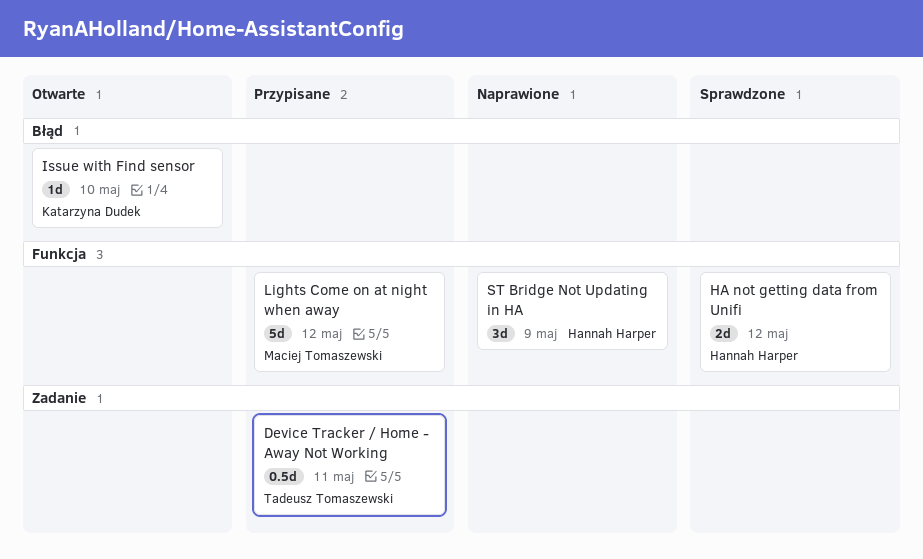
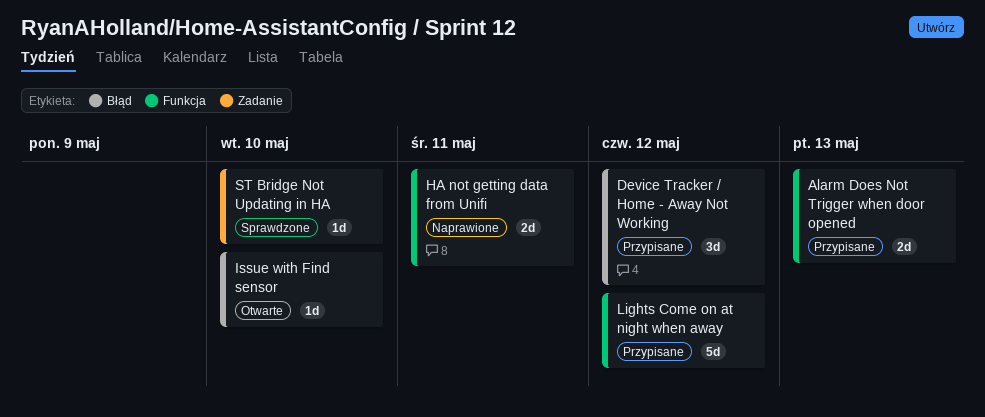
Alarm Does Not Trigger when door opened: none -> present
Device Tracker / Home - Away Not Working, label: Zadanie -> Błąd
Device Tracker / Home - Away Not Working, estimate: 0.5d -> 3d
Device Tracker / Home - Away Not Working, due: May 11 -> May 12
HA not getting data from Unifi, status: Sprawdzone -> Naprawione
HA not getting data from Unifi, due: May 12 -> May 11
ST Bridge Not Updating in HA, status: Naprawione -> Sprawdzone
ST Bridge Not Updating in HA, label: Funkcja -> Zadanie
ST Bridge Not Updating in HA, estimate: 3d -> 1d
ST Bridge Not Updating in HA, due: May 9 -> May 10

